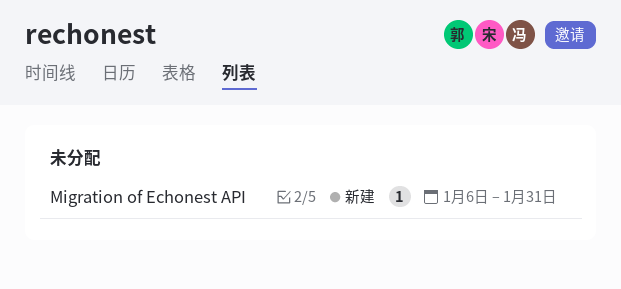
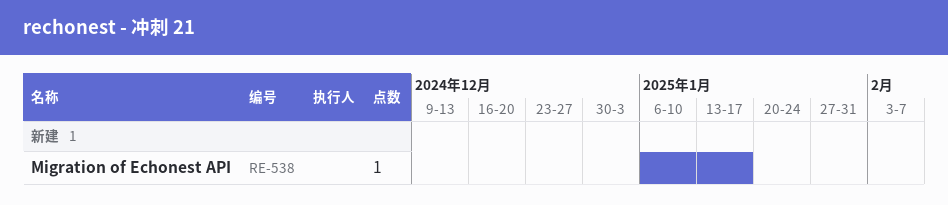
Migration of Echonest API, due: Jan 31 -> Jan 17

